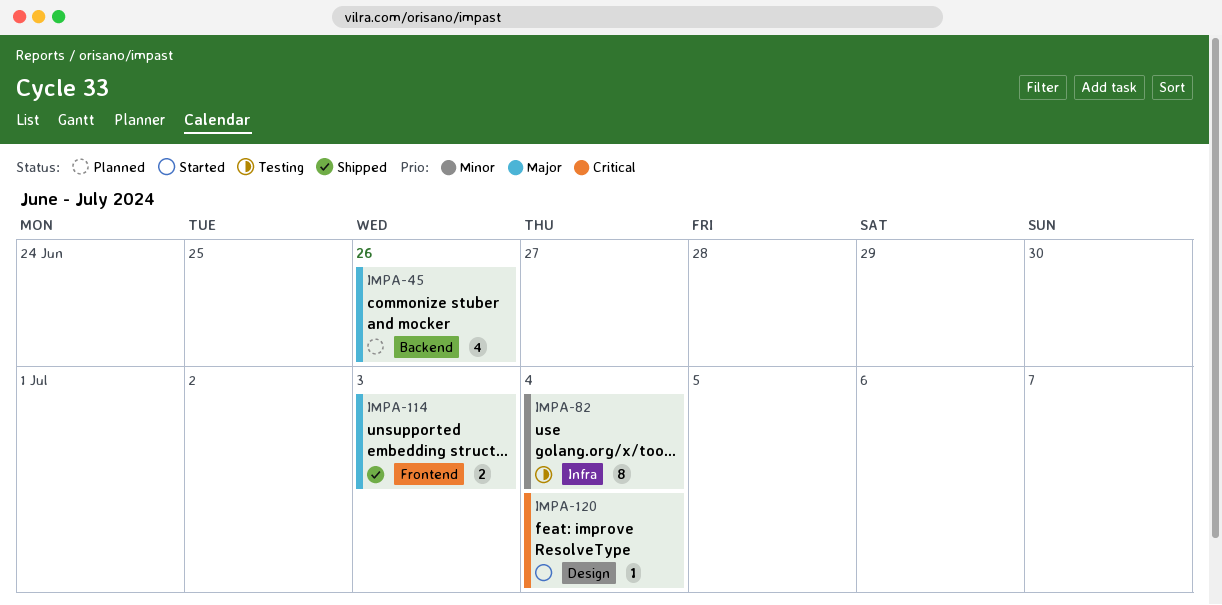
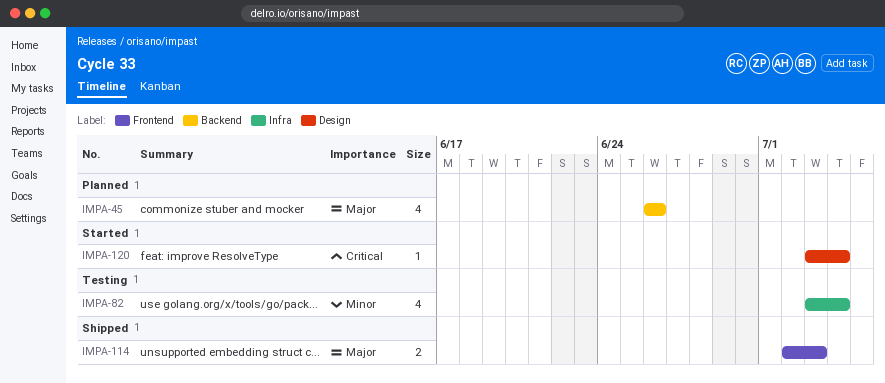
IMPA-82, estimate: 8 -> 4

